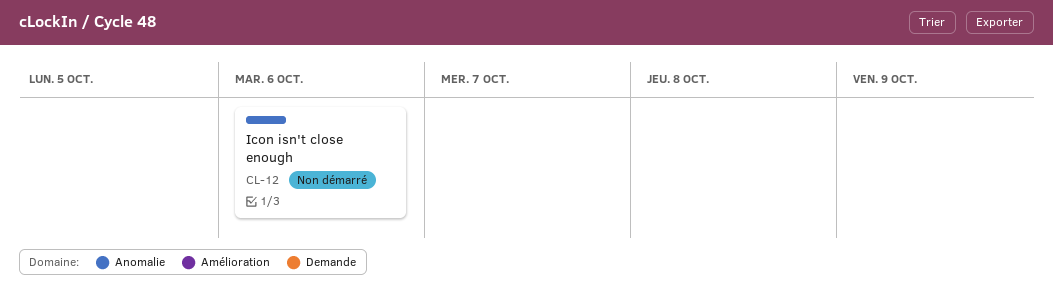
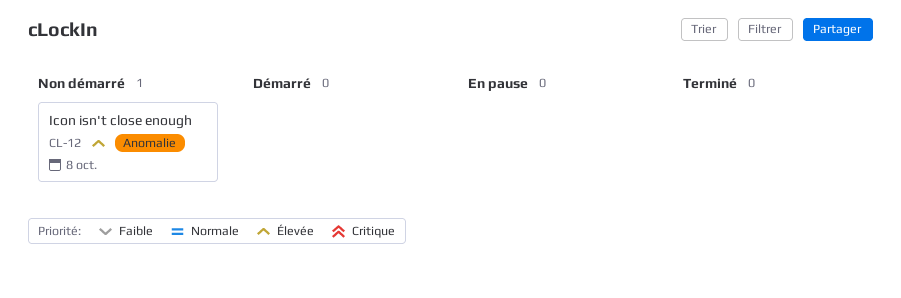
CL-12, due: Oct 6 -> Oct 8

